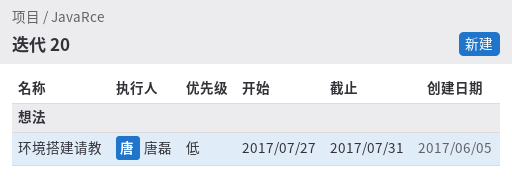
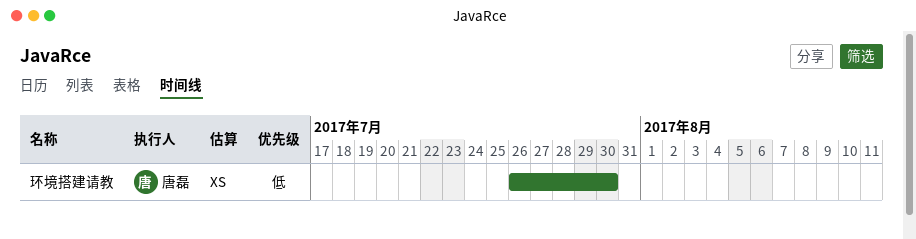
环境搭建请教, start: Jul 27 -> Jul 26
环境搭建请教, due: Jul 31 -> Jul 30

